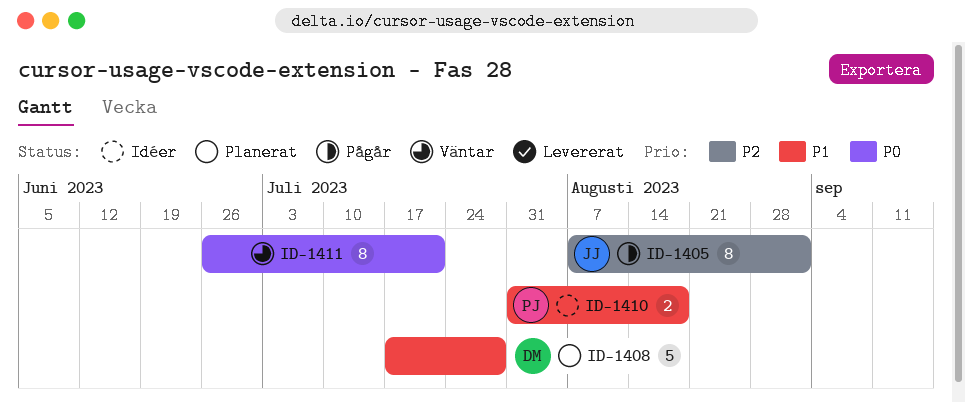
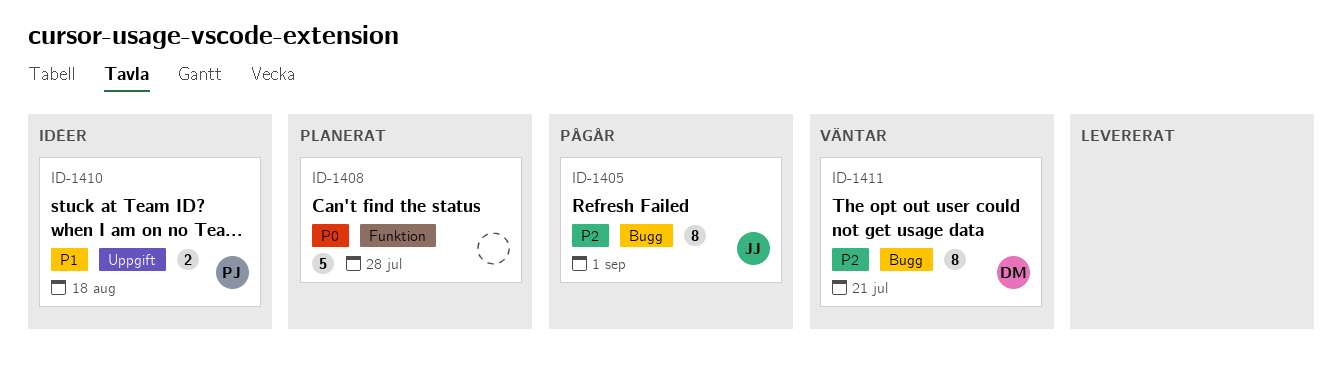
ID-1408, owner: DM -> none
ID-1408, priority: P1 -> P0
ID-1411, owner: none -> DM
ID-1411, priority: P0 -> P2

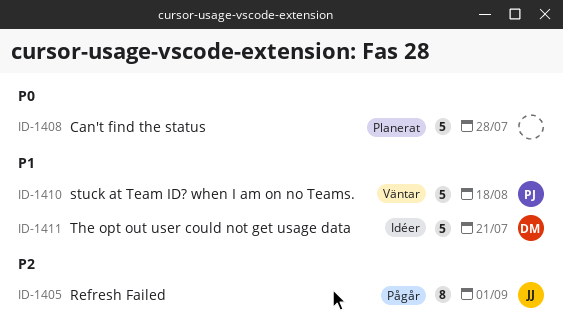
ID-1410, status: Idéer -> Väntar
ID-1410, estimate: 2 -> 5
ID-1411, status: Väntar -> Idéer
ID-1411, priority: P2 -> P1
ID-1411, estimate: 8 -> 5

